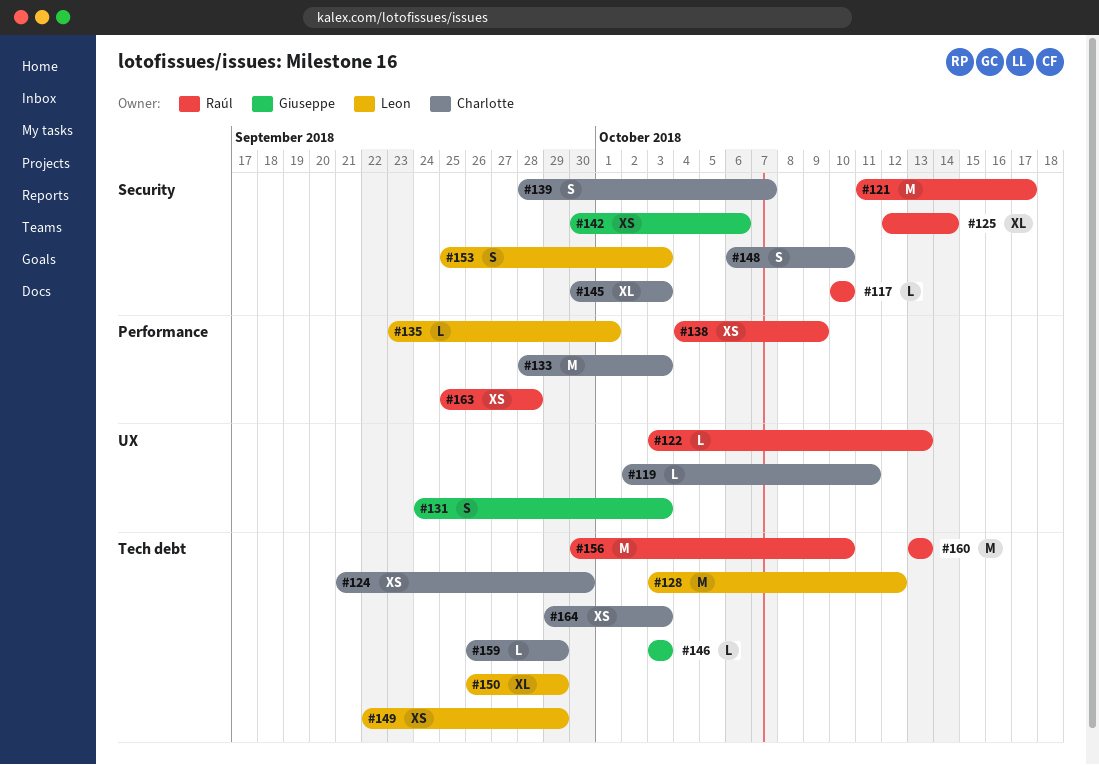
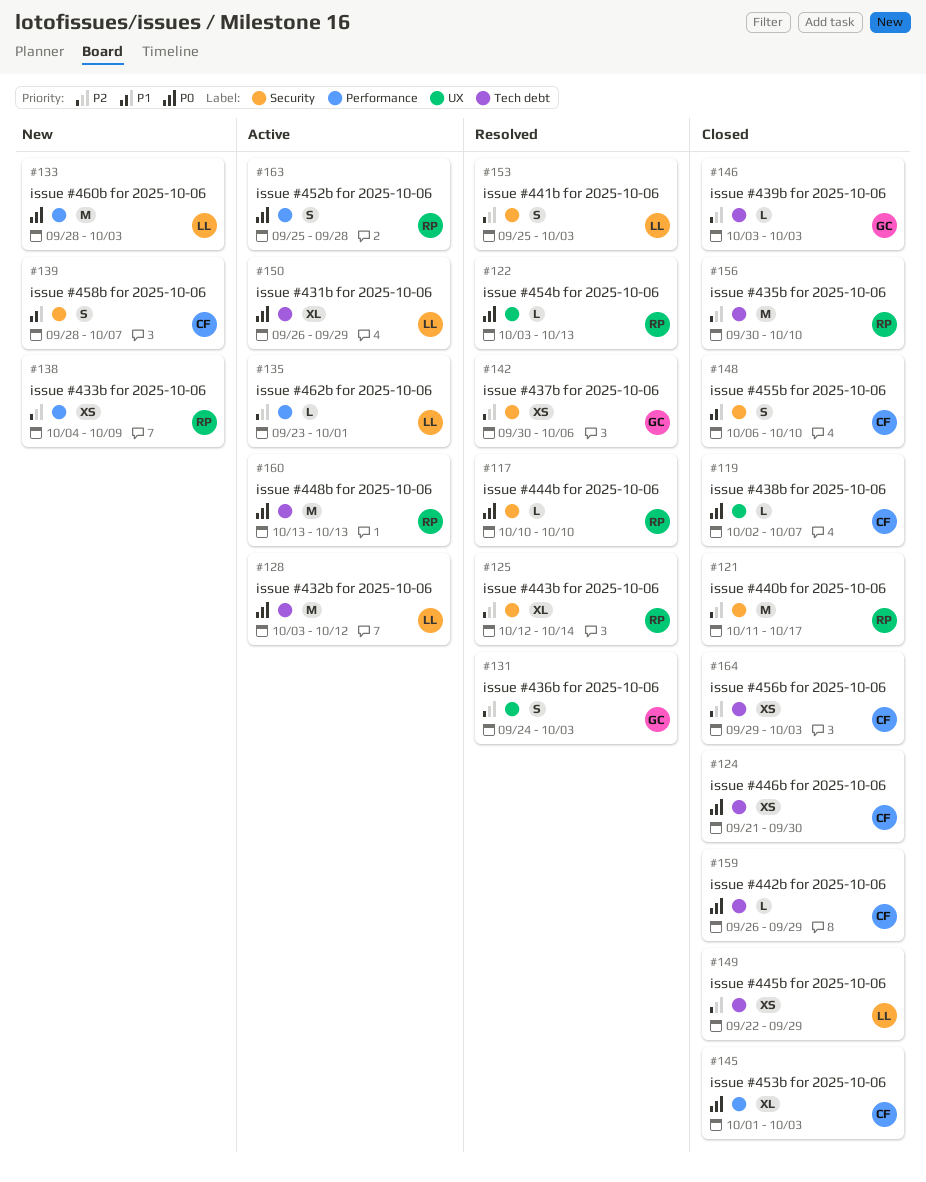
#119, due: Oct 11 -> Oct 7
#133, owner: Charlotte -> Leon
#145, label: Security -> Performance
#145, start: Sep 30 -> Oct 1
#163, estimate: XS -> S

